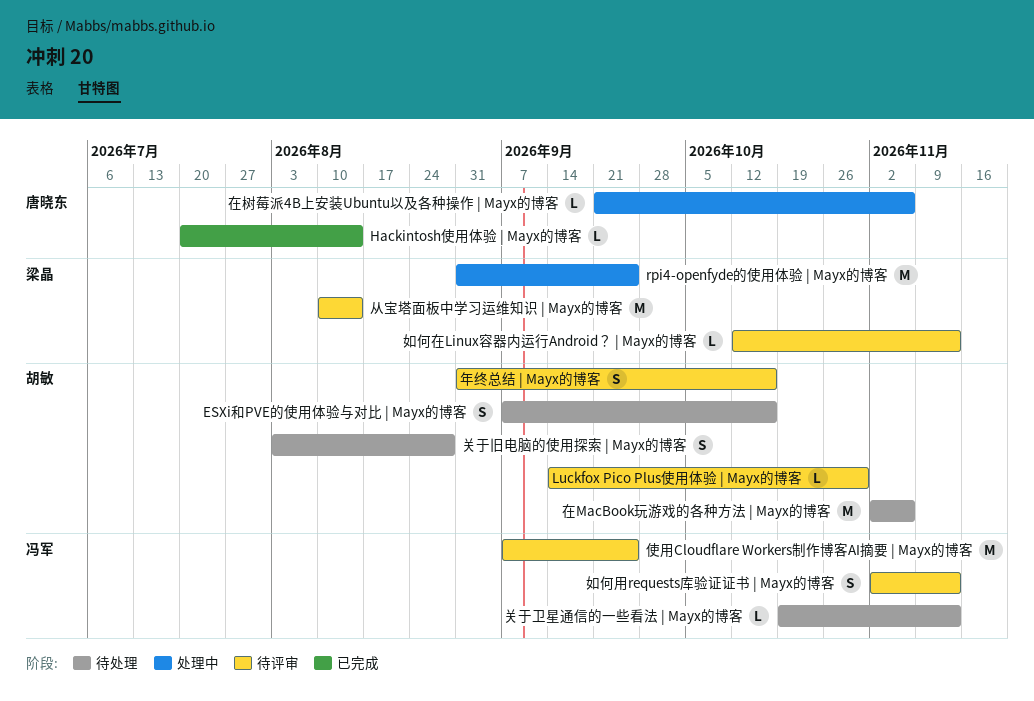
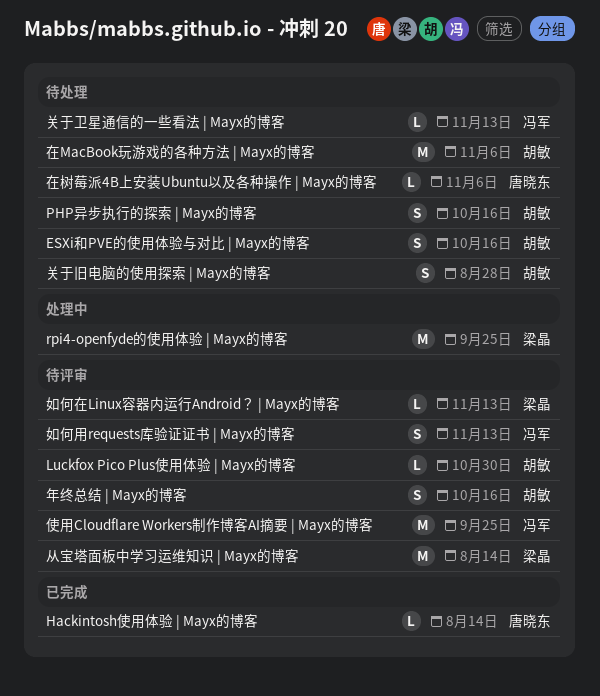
PHP异步执行的探索 | Mayx的博客: none -> present
在树莓派4B上安装Ubuntu以及各种操作 | Mayx的博客, status: 处理中 -> 待处理

